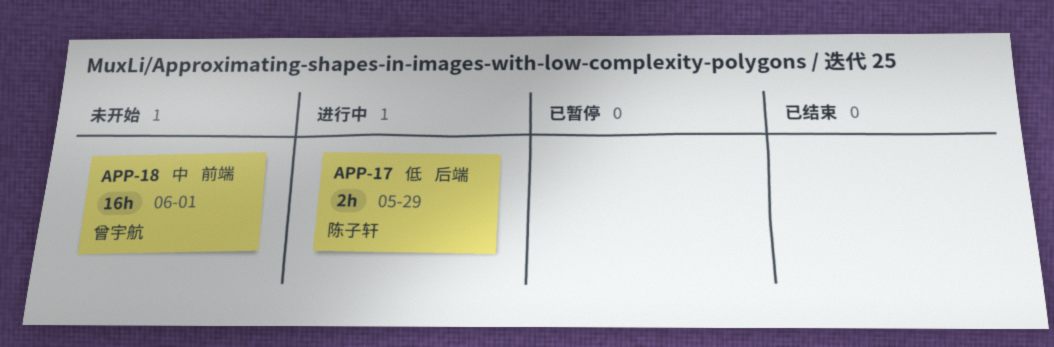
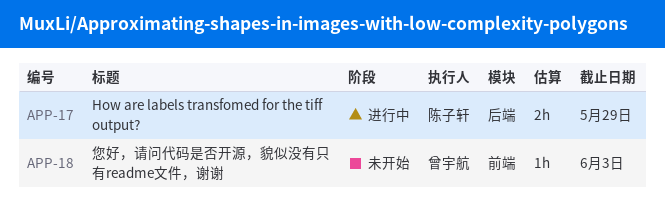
APP-18, estimate: 16h -> 1h
APP-18, due: Jun 1 -> Jun 3

